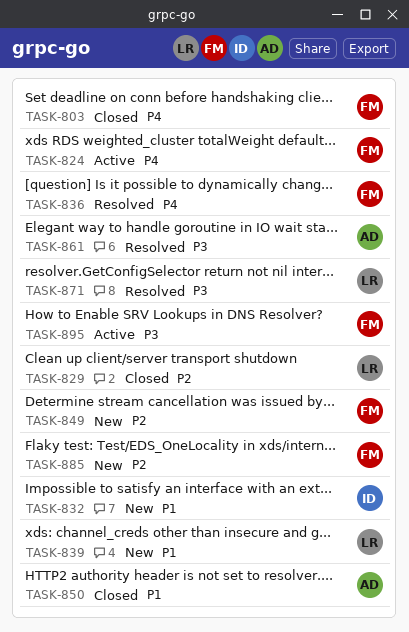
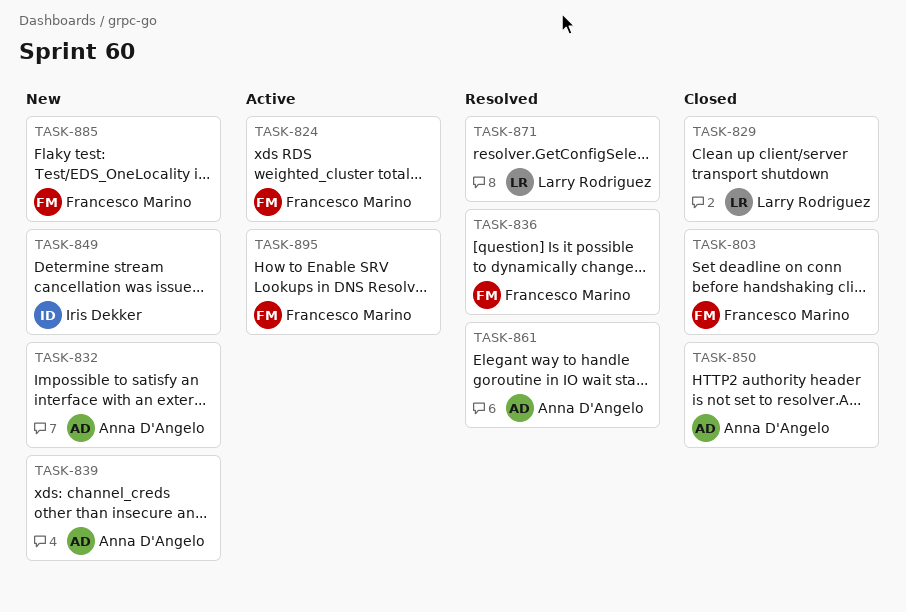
TASK-832, owner: Iris Dekker -> Anna D'Angelo
TASK-839, owner: Larry Rodriguez -> Anna D'Angelo
TASK-849, owner: Francesco Marino -> Iris Dekker

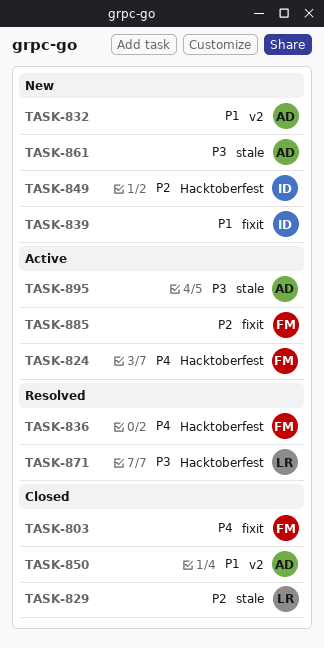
TASK-839, owner: Anna D'Angelo -> Iris Dekker
TASK-861, status: Resolved -> New
TASK-885, status: New -> Active
TASK-895, owner: Francesco Marino -> Anna D'Angelo

